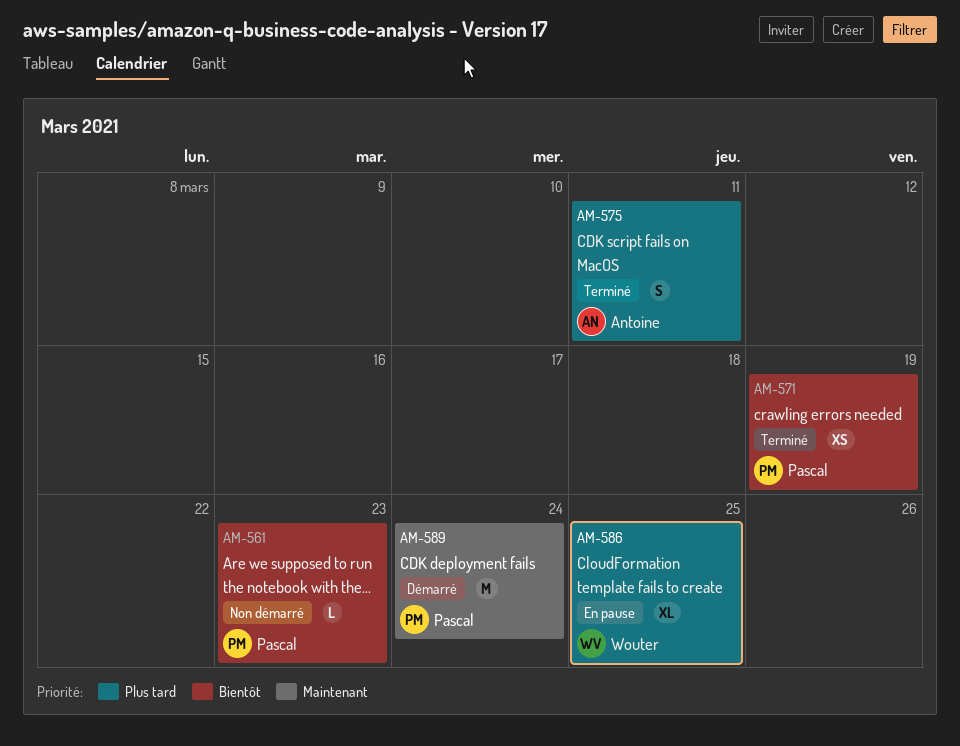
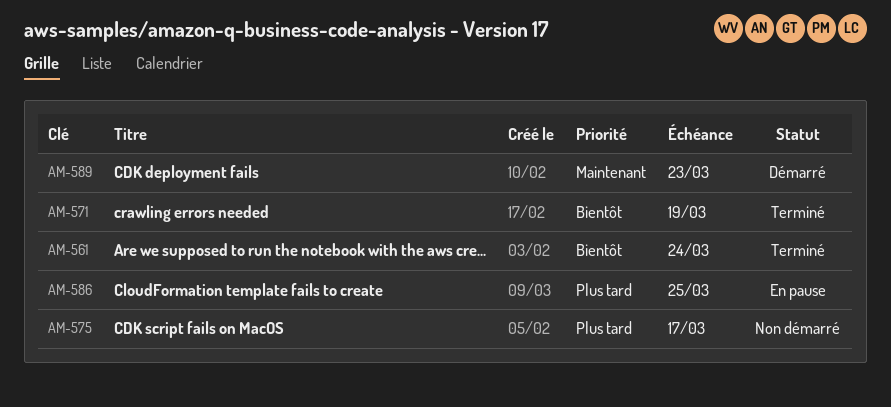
AM-561, status: Non démarré -> Terminé
AM-561, due: Mar 23 -> Mar 24
AM-575, status: Terminé -> Non démarré
AM-575, due: Mar 11 -> Mar 17
AM-589, due: Mar 24 -> Mar 23

